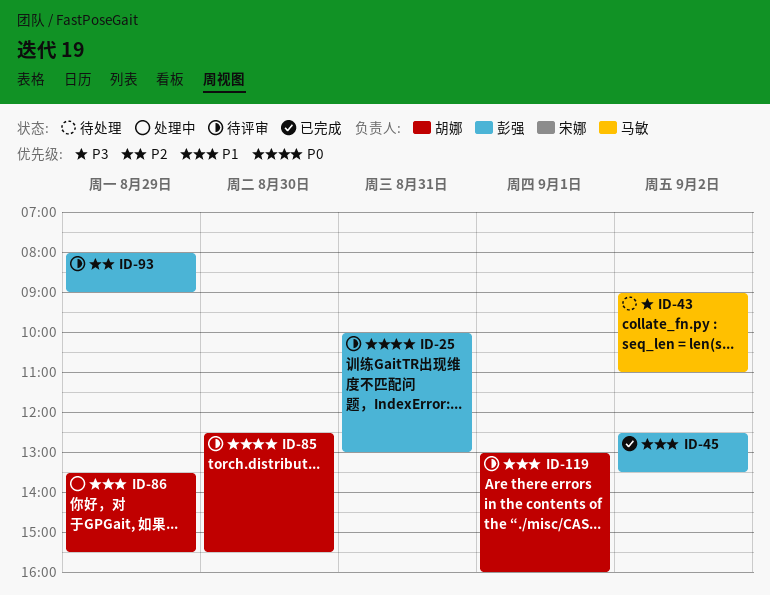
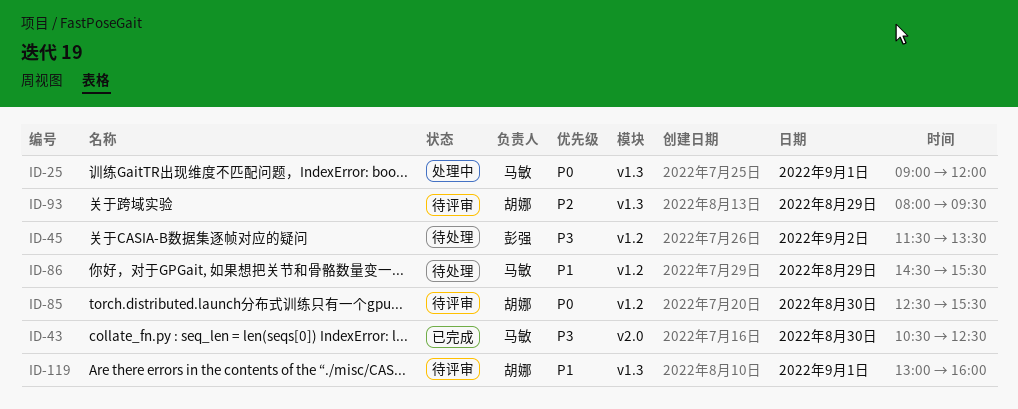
ID-25, status: 待评审 -> 处理中
ID-25, owner: 彭强 -> 马敏
ID-25, day: Aug 31 -> Sep 1
ID-25, begins: 10:00 -> 09:00
ID-25, ends: 13:00 -> 12:00
ID-43, status: 待处理 -> 已完成
ID-43, day: Sep 2 -> Aug 30
ID-43, begins: 09:00 -> 10:30
ID-43, ends: 11:00 -> 12:30
ID-45, status: 已完成 -> 待处理
ID-45, priority: P1 -> P3
ID-45, begins: 12:30 -> 11:30
ID-86, status: 处理中 -> 待处理
ID-86, owner: 胡娜 -> 马敏
ID-86, begins: 13:30 -> 14:30
ID-93, owner: 彭强 -> 胡娜
ID-93, ends: 09:00 -> 09:30

